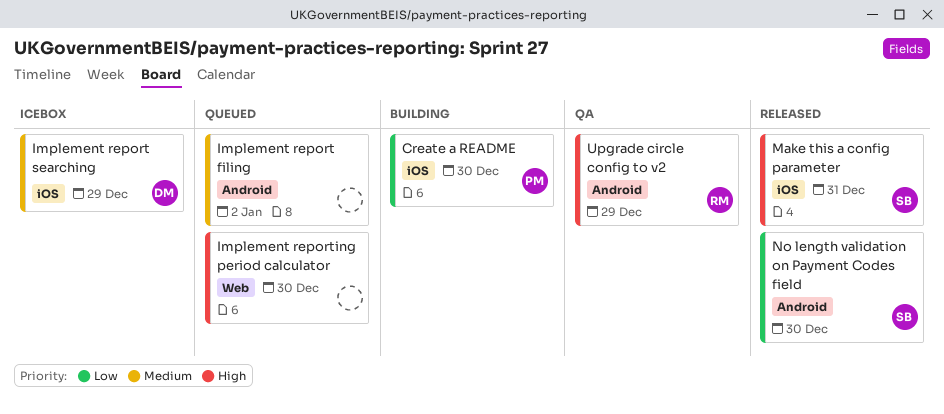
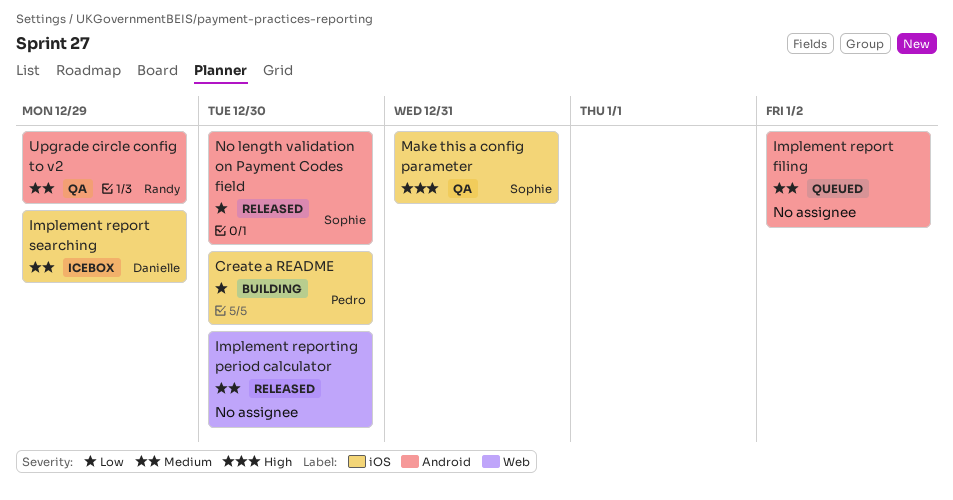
Implement reporting period calculator, status: Queued -> Released
Implement reporting period calculator, priority: High -> Medium
Make this a config parameter, status: Released -> QA
Upgrade circle config to v2, priority: High -> Medium

